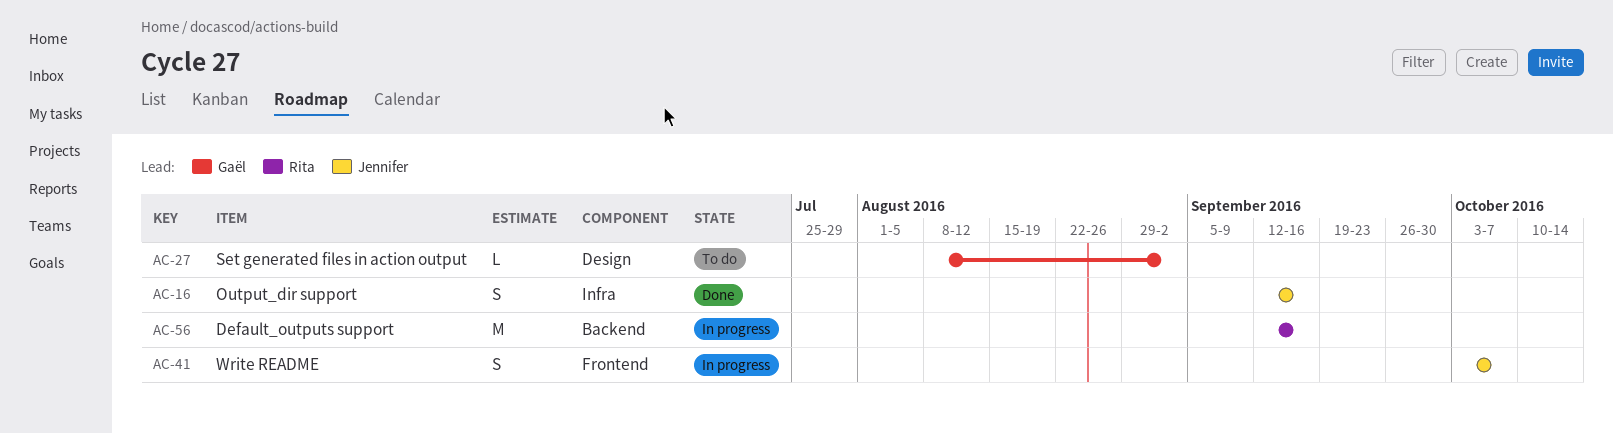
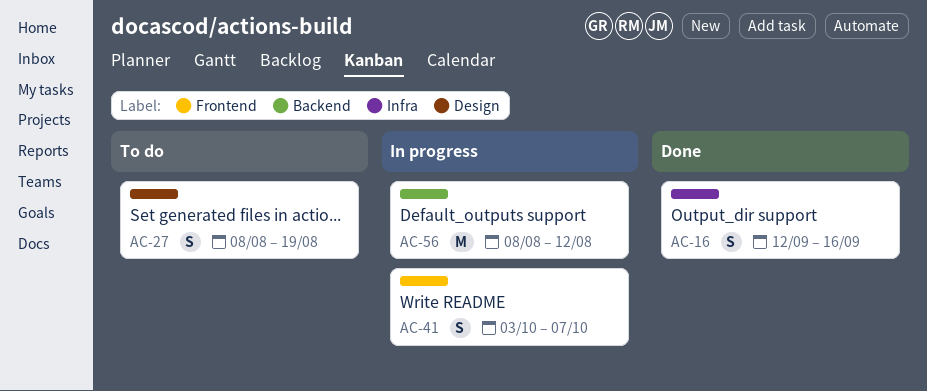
AC-27, estimate: L -> S
AC-27, due: Sep 2 -> Aug 19
AC-56, start: Sep 12 -> Aug 8
AC-56, due: Sep 16 -> Aug 12

